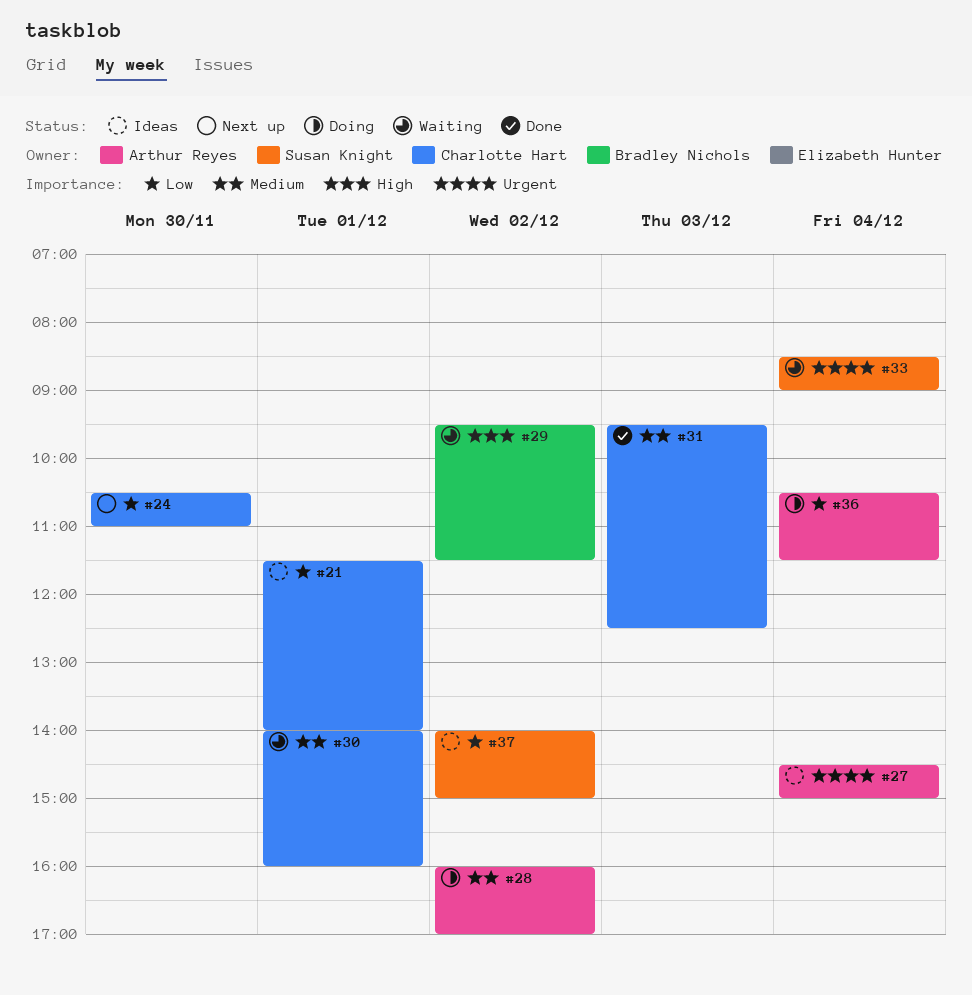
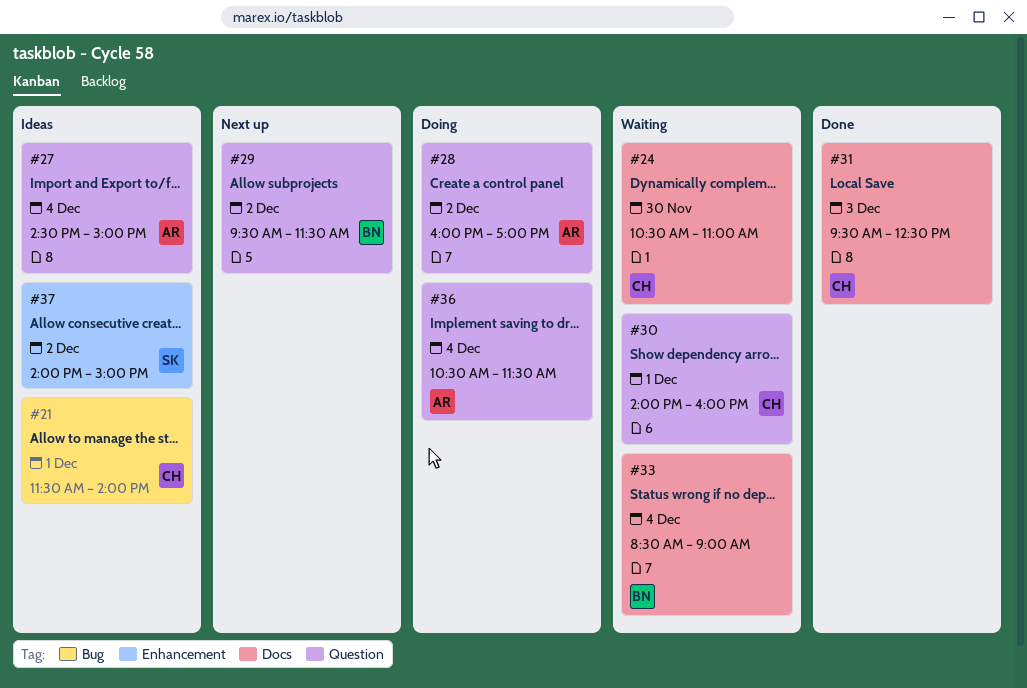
#24, status: Next up -> Waiting
#29, status: Waiting -> Next up
#33, owner: Susan Knight -> Bradley Nichols

